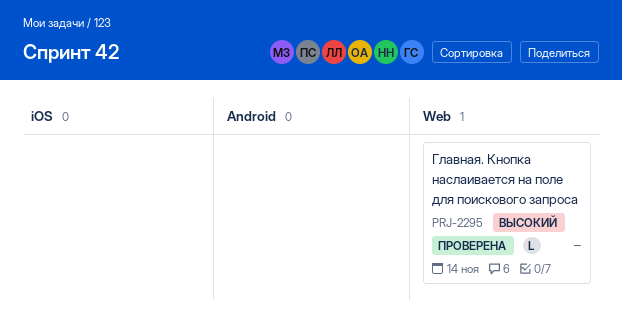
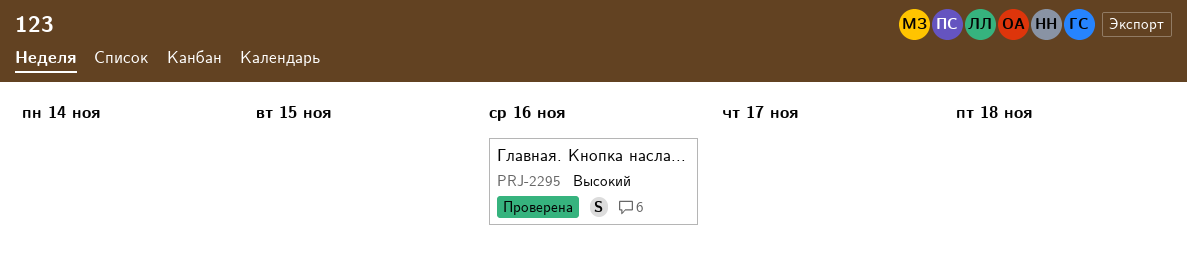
PRJ-2295, estimate: L -> S
PRJ-2295, due: Nov 14 -> Nov 16

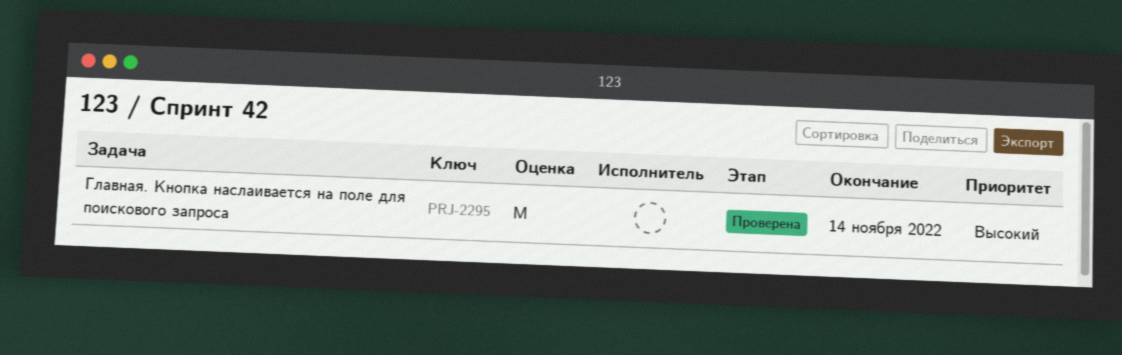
PRJ-2295, estimate: S -> M
PRJ-2295, due: Nov 16 -> Nov 14

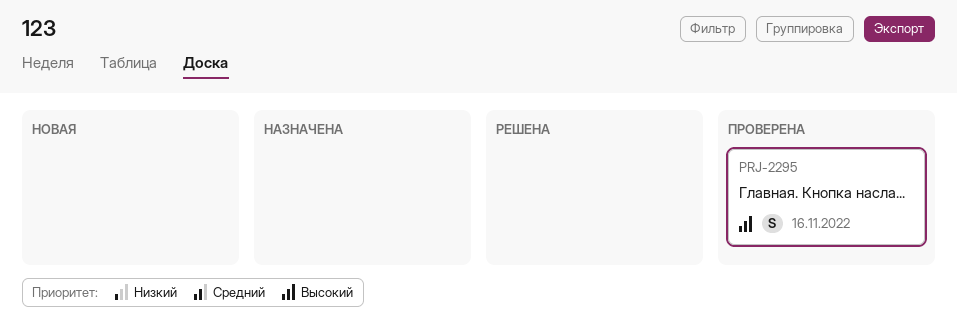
PRJ-2295, estimate: M -> S
PRJ-2295, due: Nov 14 -> Nov 16

